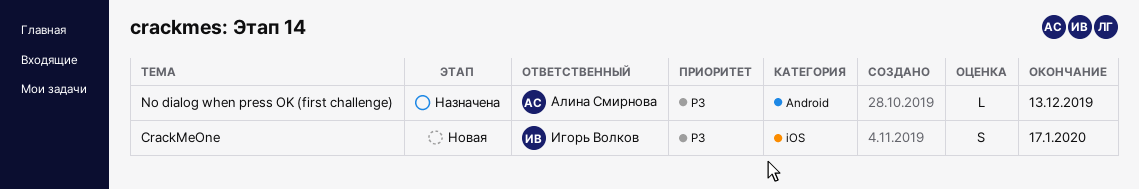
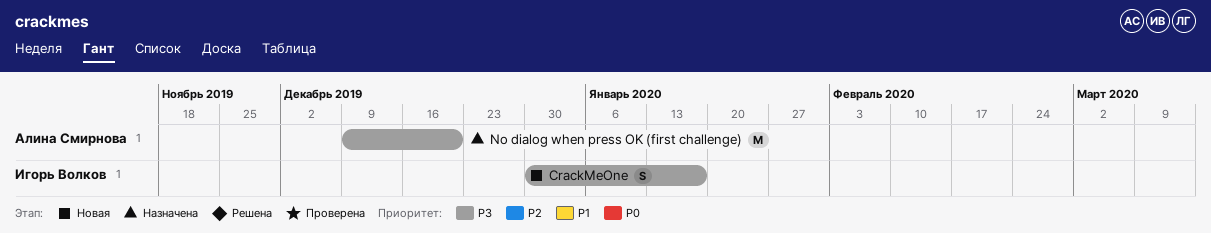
No dialog when press OK (first challenge), estimate: L -> M
No dialog when press OK (first challenge), due: Dec 13 -> Dec 20

